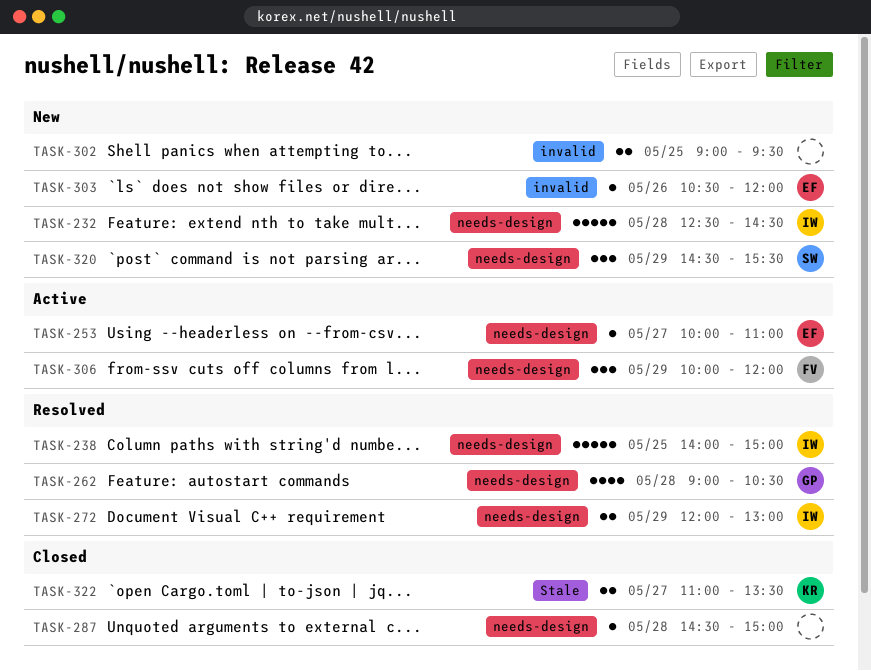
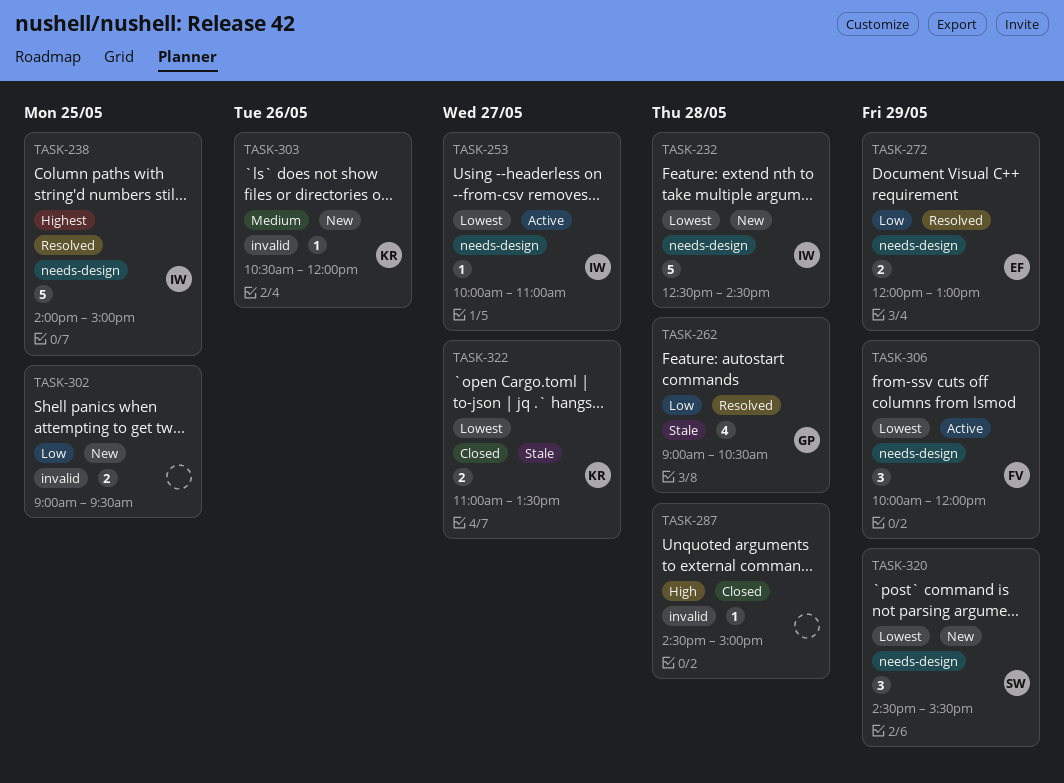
TASK-253, owner: EF -> IW
TASK-262, label: needs-design -> Stale
TASK-272, owner: IW -> EF
TASK-287, label: needs-design -> invalid
TASK-303, owner: EF -> KR

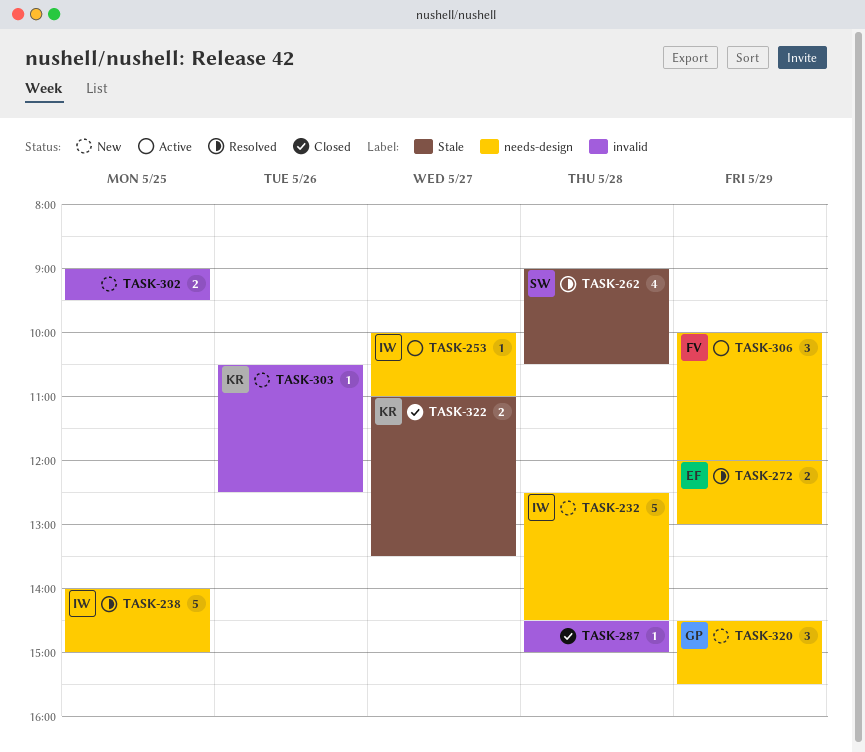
TASK-262, owner: GP -> SW
TASK-303, ends: 12:00 -> 12:30
TASK-320, owner: SW -> GP

